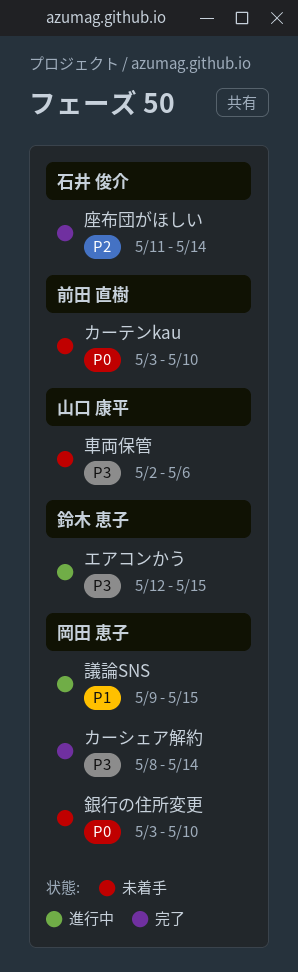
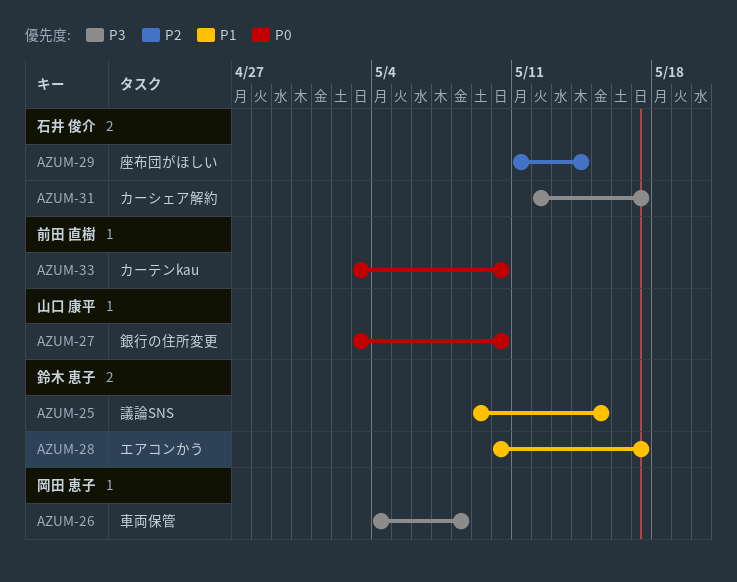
エアコンかう, priority: P3 -> P1
エアコンかう, start: May 12 -> May 10
エアコンかう, due: May 15 -> May 17
カーシェア解約, owner: 岡田 恵子 -> 石井 俊介
カーシェア解約, start: May 8 -> May 12
カーシェア解約, due: May 14 -> May 17
議論SNS, owner: 岡田 恵子 -> 鈴木 恵子
車両保管, owner: 山口 康平 -> 岡田 恵子
車両保管, start: May 2 -> May 4
車両保管, due: May 6 -> May 8
銀行の住所変更, owner: 岡田 恵子 -> 山口 康平

